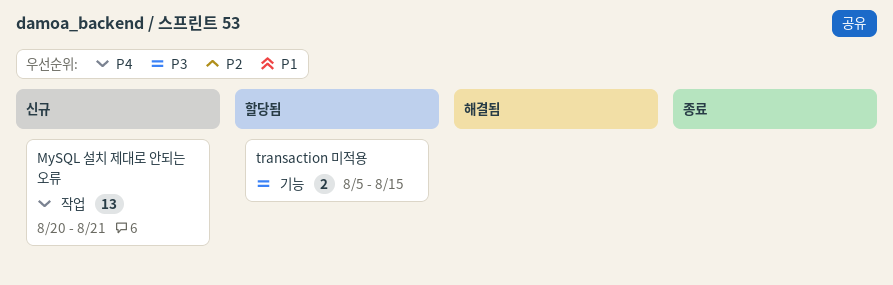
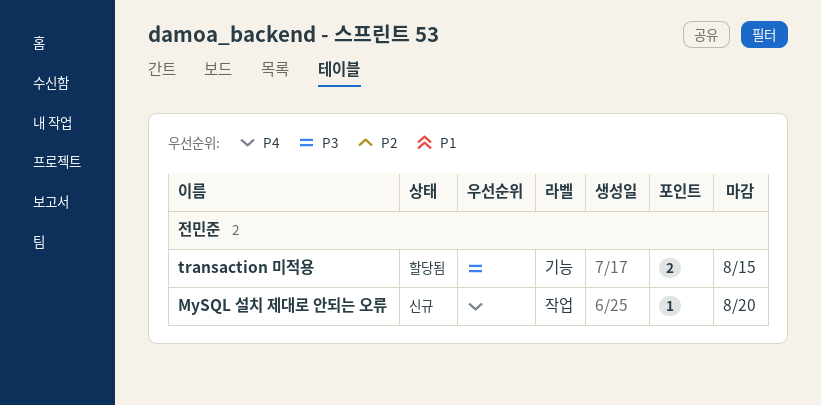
MySQL 설치 제대로 안되는 오류, estimate: 13 -> 1
MySQL 설치 제대로 안되는 오류, due: Aug 21 -> Aug 20

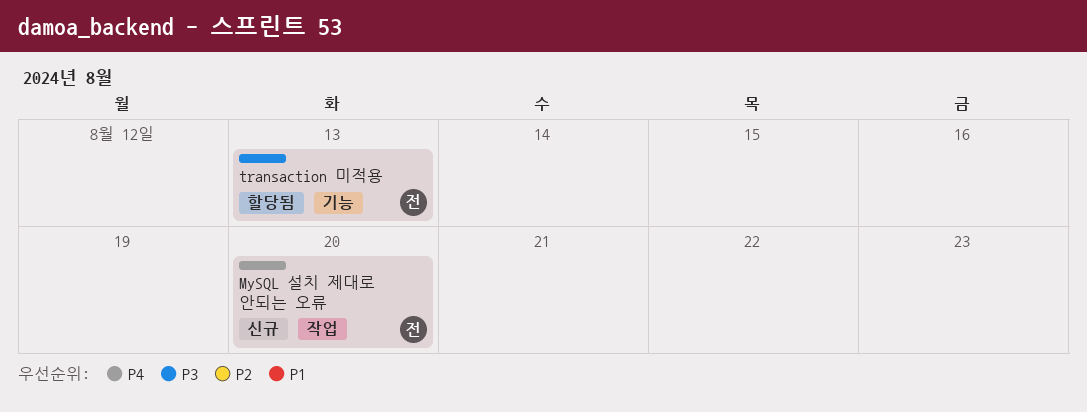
transaction 미적용, due: Aug 15 -> Aug 13

